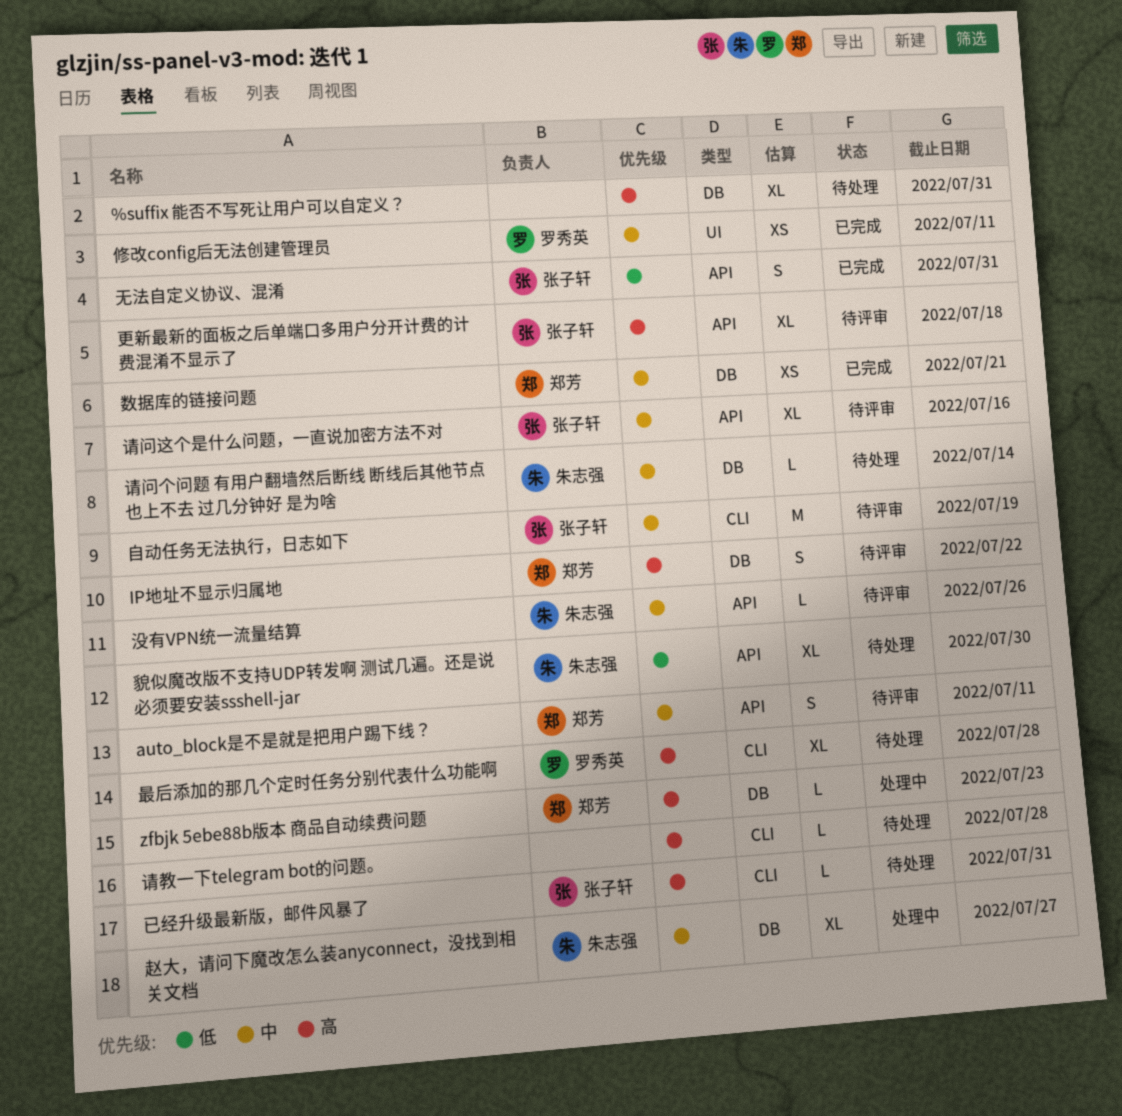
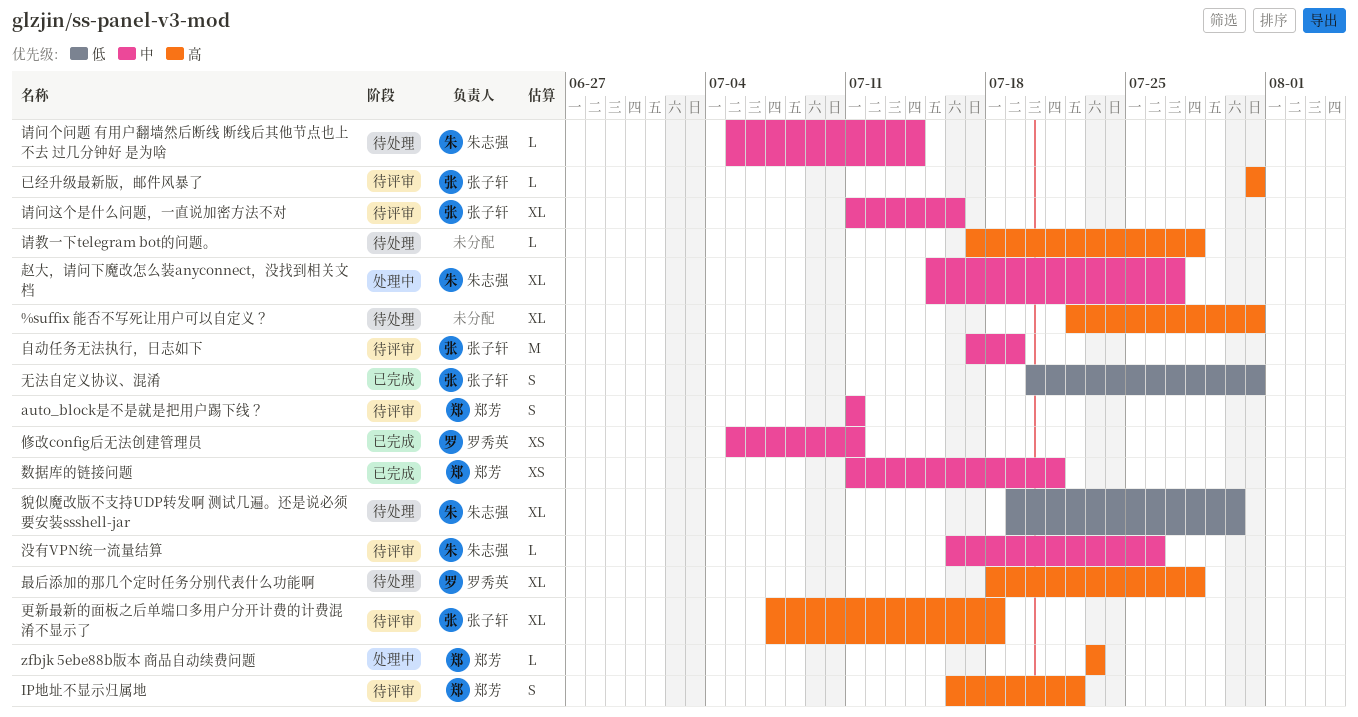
已经升级最新版，邮件风暴了, status: 待处理 -> 待评审

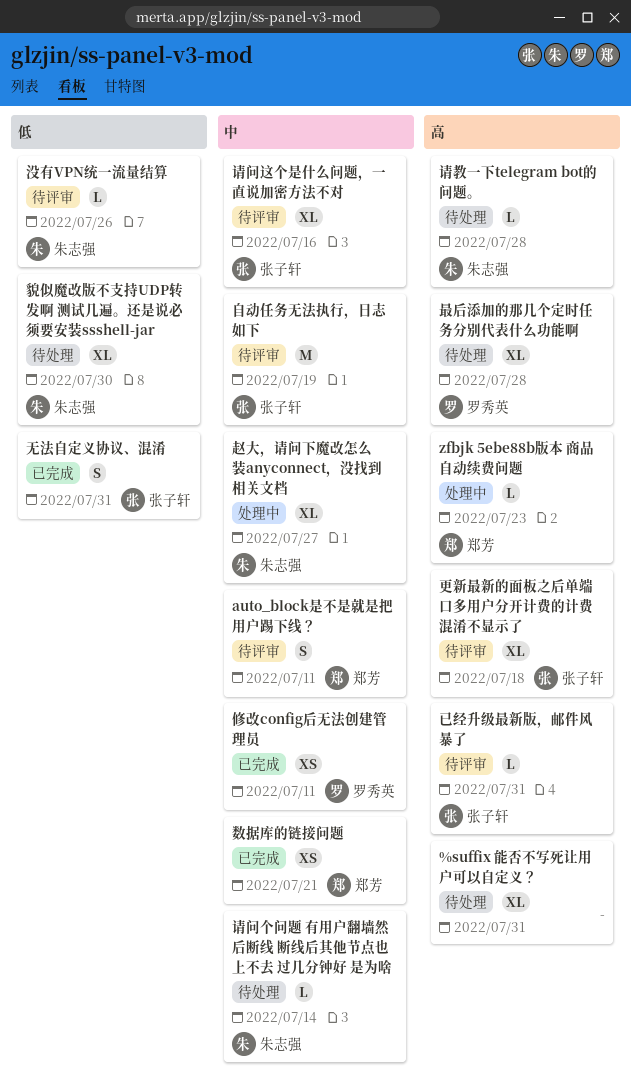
IP地址不显示归属地: present -> none
没有VPN统一流量结算, priority: 中 -> 低
请教一下telegram bot的问题。, owner: none -> 朱志强

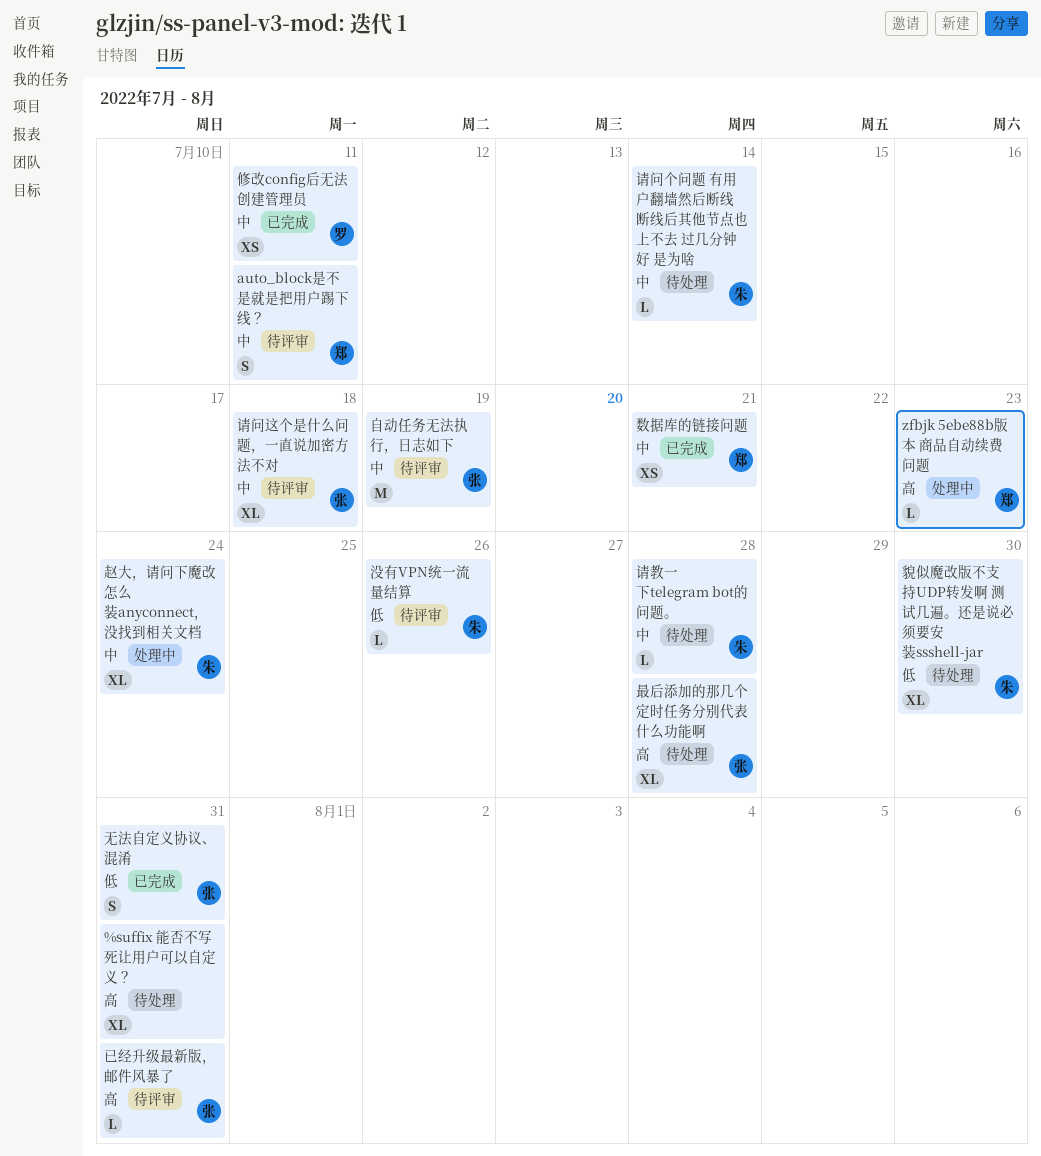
更新最新的面板之后单端口多用户分开计费的计费混淆不显示了: present -> none
最后添加的那几个定时任务分别代表什么功能啊, owner: 罗秀英 -> 张子轩
请教一下telegram bot的问题。, priority: 高 -> 中
请问这个是什么问题，一直说加密方法不对, due: Jul 16 -> Jul 18
赵大，请问下魔改怎么装anyconnect，没找到相关文档, due: Jul 27 -> Jul 24

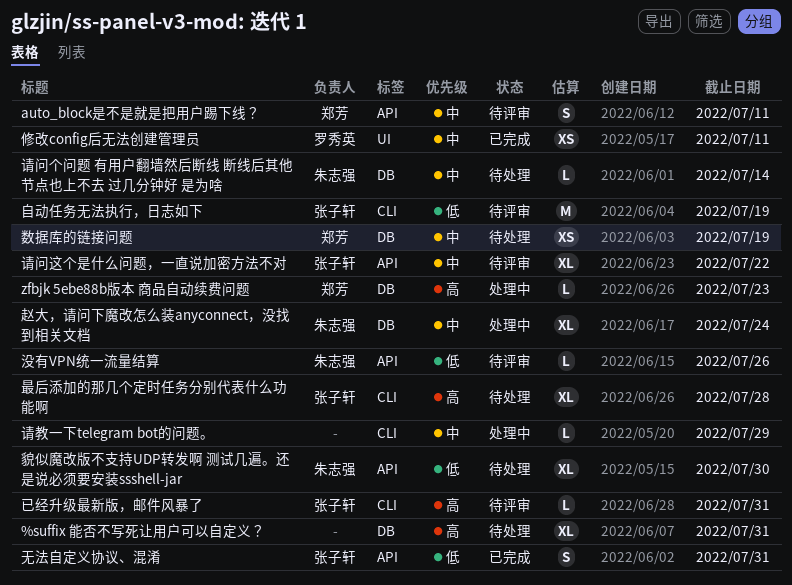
数据库的链接问题, status: 已完成 -> 待处理
数据库的链接问题, due: Jul 21 -> Jul 19
自动任务无法执行，日志如下, priority: 中 -> 低
请教一下telegram bot的问题。, status: 待处理 -> 处理中
请教一下telegram bot的问题。, owner: 朱志强 -> none
请教一下telegram bot的问题。, due: Jul 28 -> Jul 29
请问这个是什么问题，一直说加密方法不对, due: Jul 18 -> Jul 22

